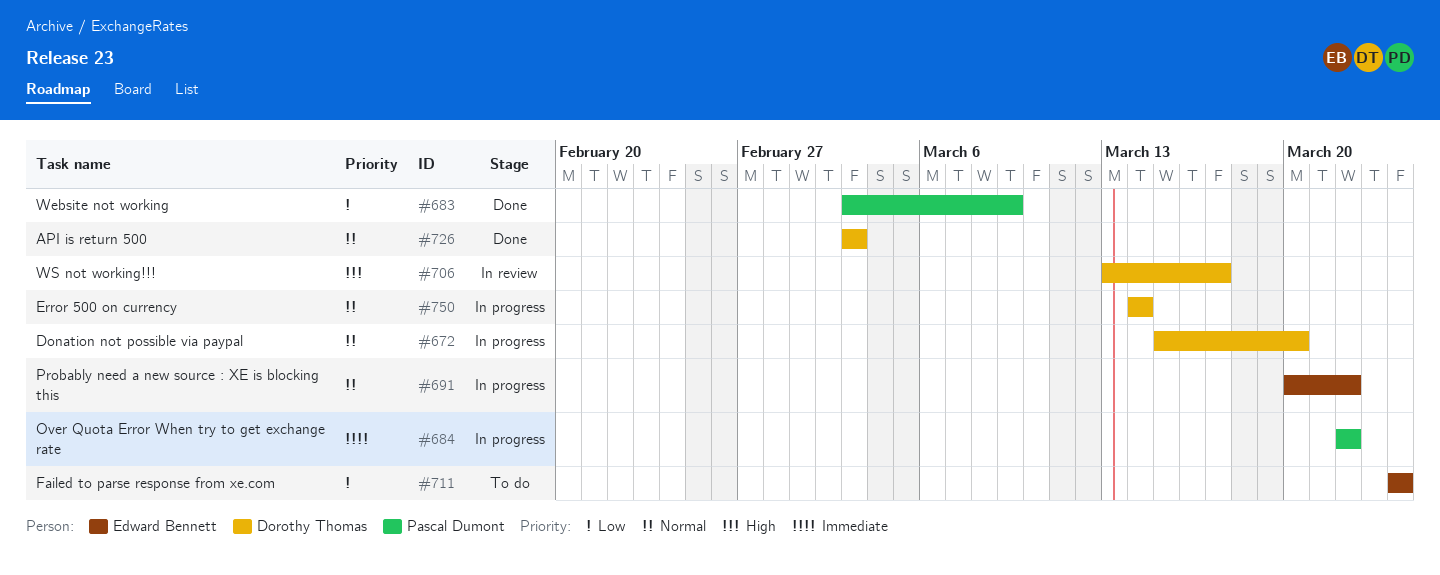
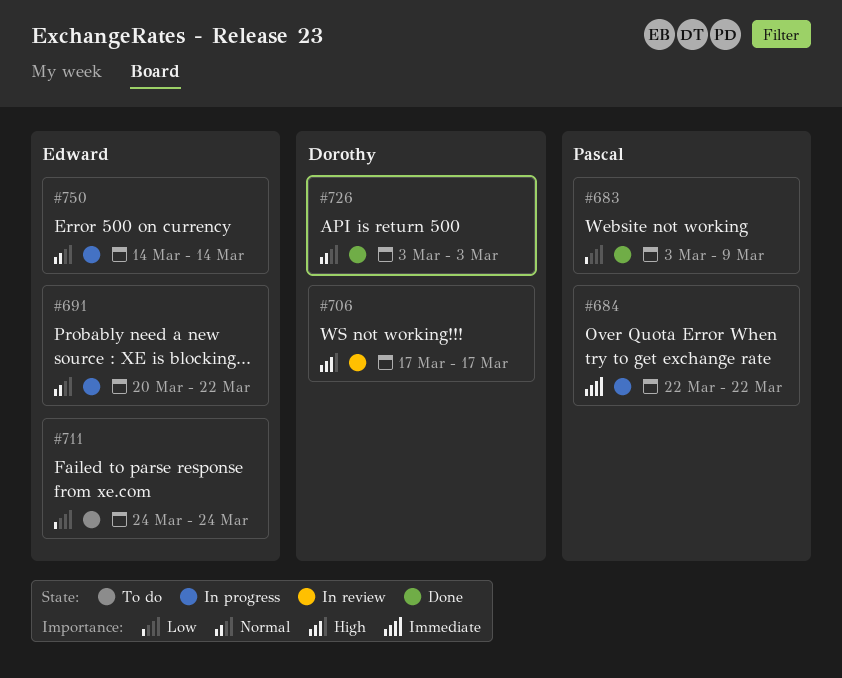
#672: present -> none
#706, start: Mar 13 -> Mar 17
#750, owner: Dorothy Thomas -> Edward Bennett

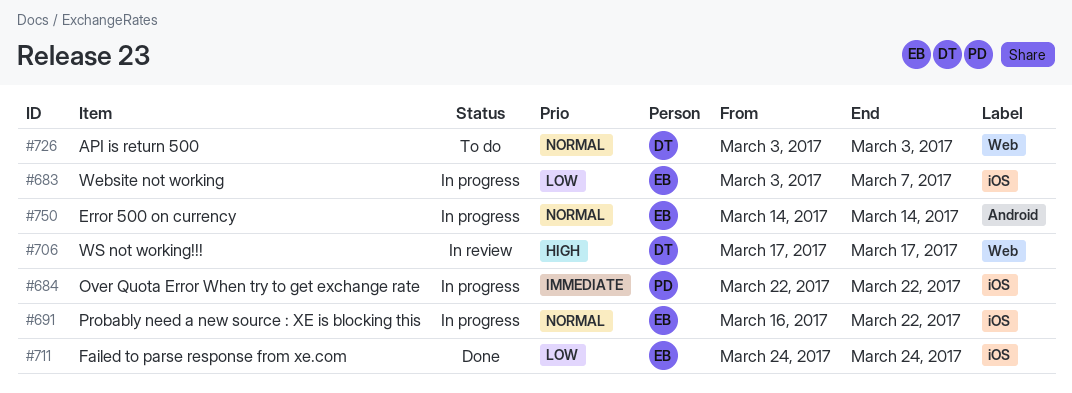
#683, status: Done -> In progress
#683, owner: Pascal -> Edward
#683, due: Mar 9 -> Mar 7
#691, start: Mar 20 -> Mar 16
#711, status: To do -> Done
#726, status: Done -> To do

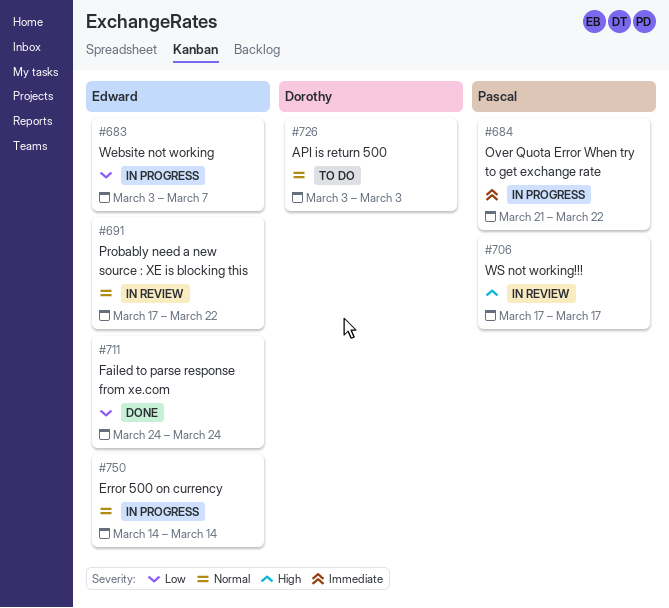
#684, start: Mar 22 -> Mar 21
#691, status: In progress -> In review
#691, start: Mar 16 -> Mar 17
#706, owner: Dorothy -> Pascal

